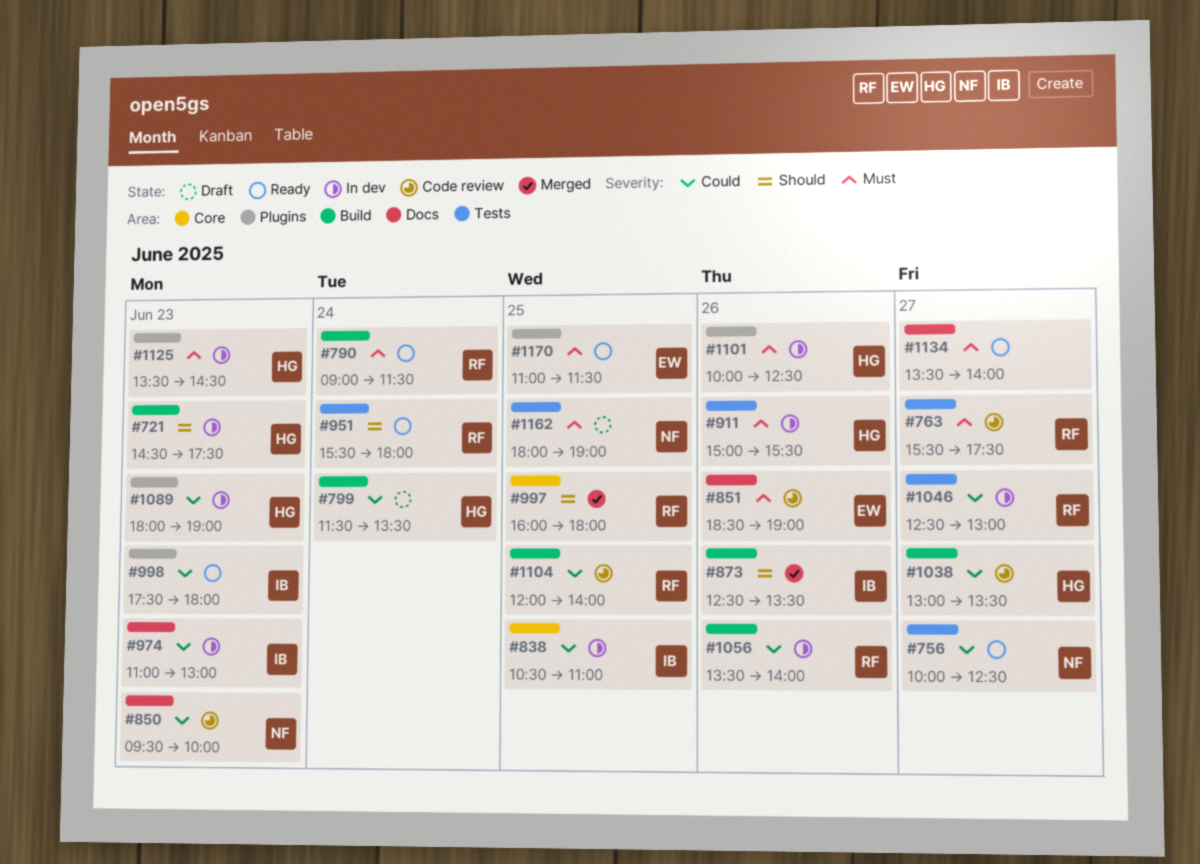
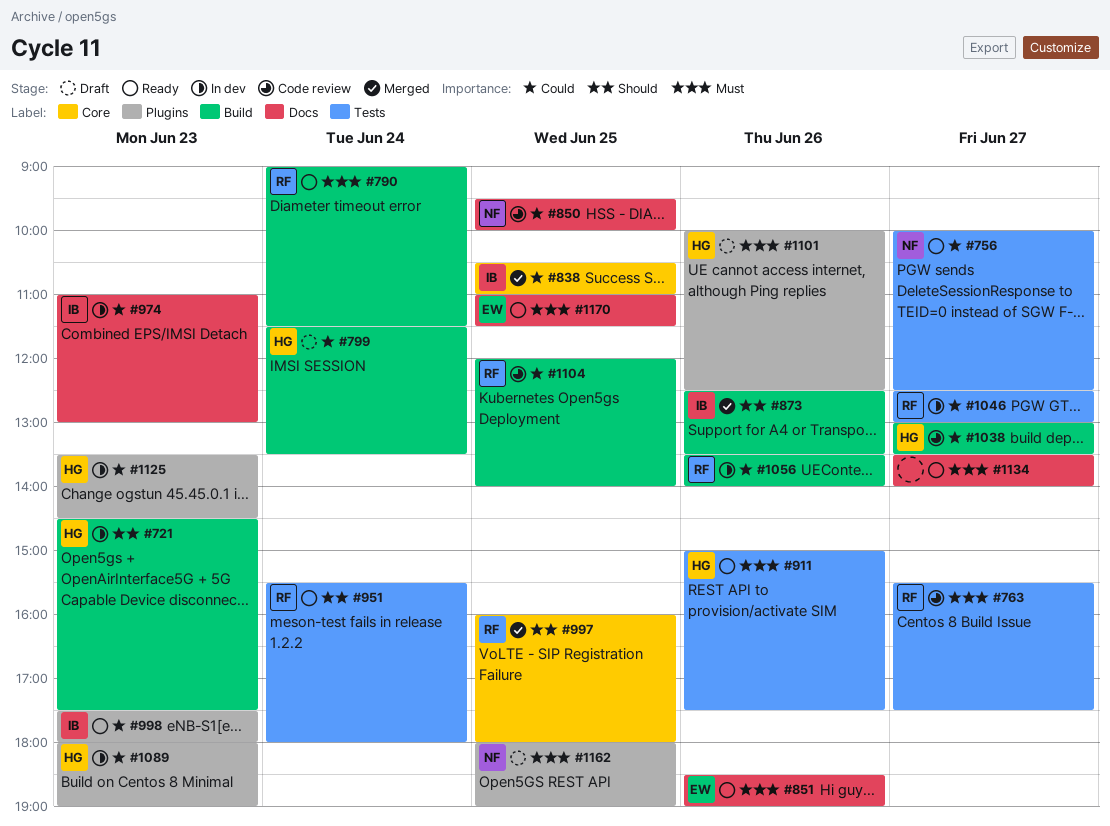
#838, status: In dev -> Merged
#850, day: Jun 23 -> Jun 25
#851, status: Code review -> Ready
#911, status: In dev -> Ready
#911, ends: 15:30 -> 17:30
#1101, status: In dev -> Draft
#1125, priority: Must -> Could
#1162, label: Tests -> Plugins
#1170, label: Plugins -> Docs

